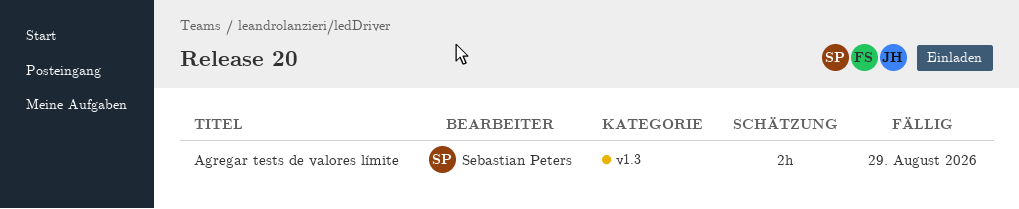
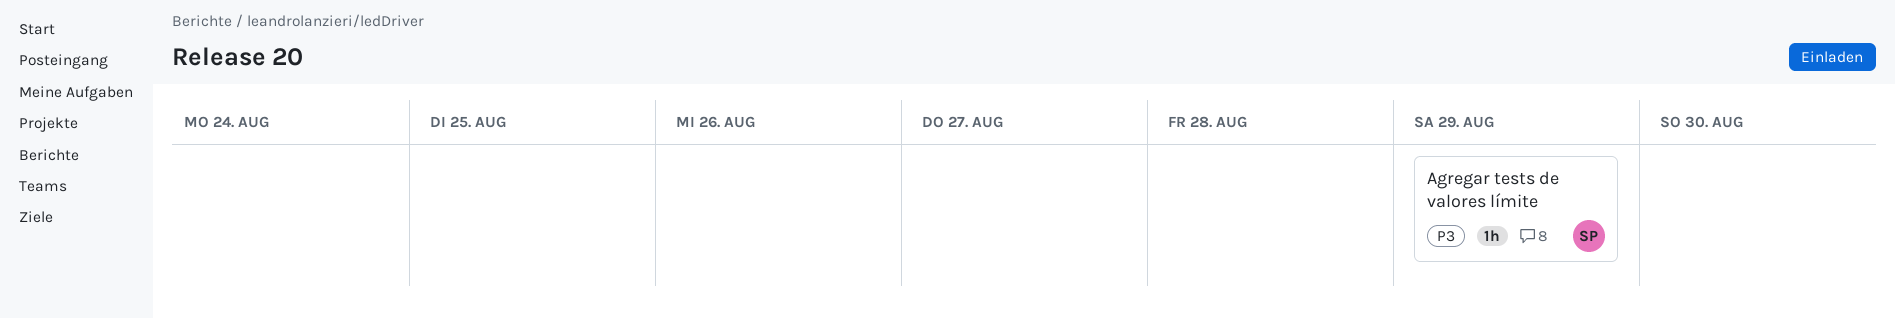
Agregar tests de valores límite, estimate: 2h -> 1h

